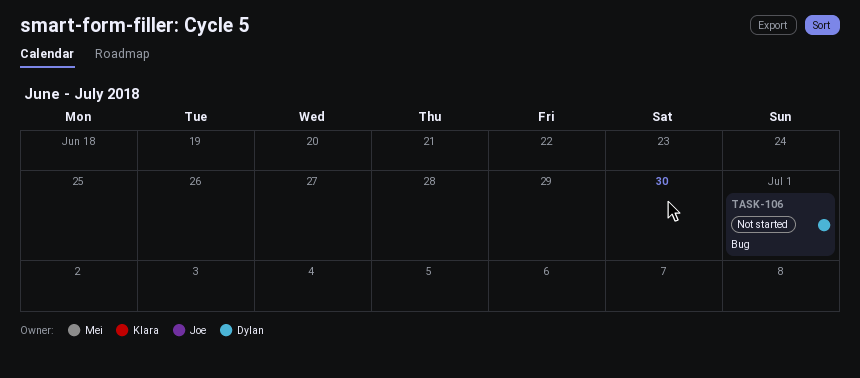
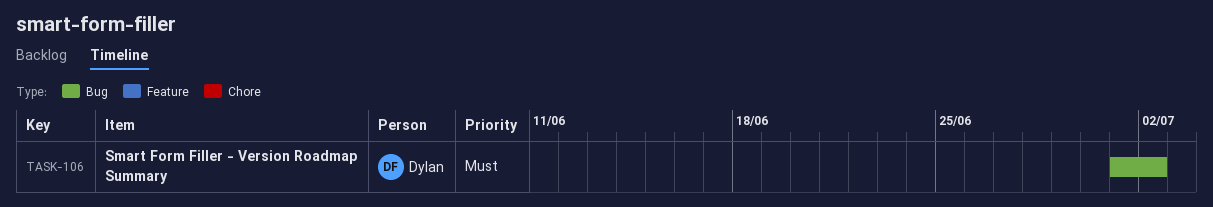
TASK-106, due: Jul 1 -> Jul 2

